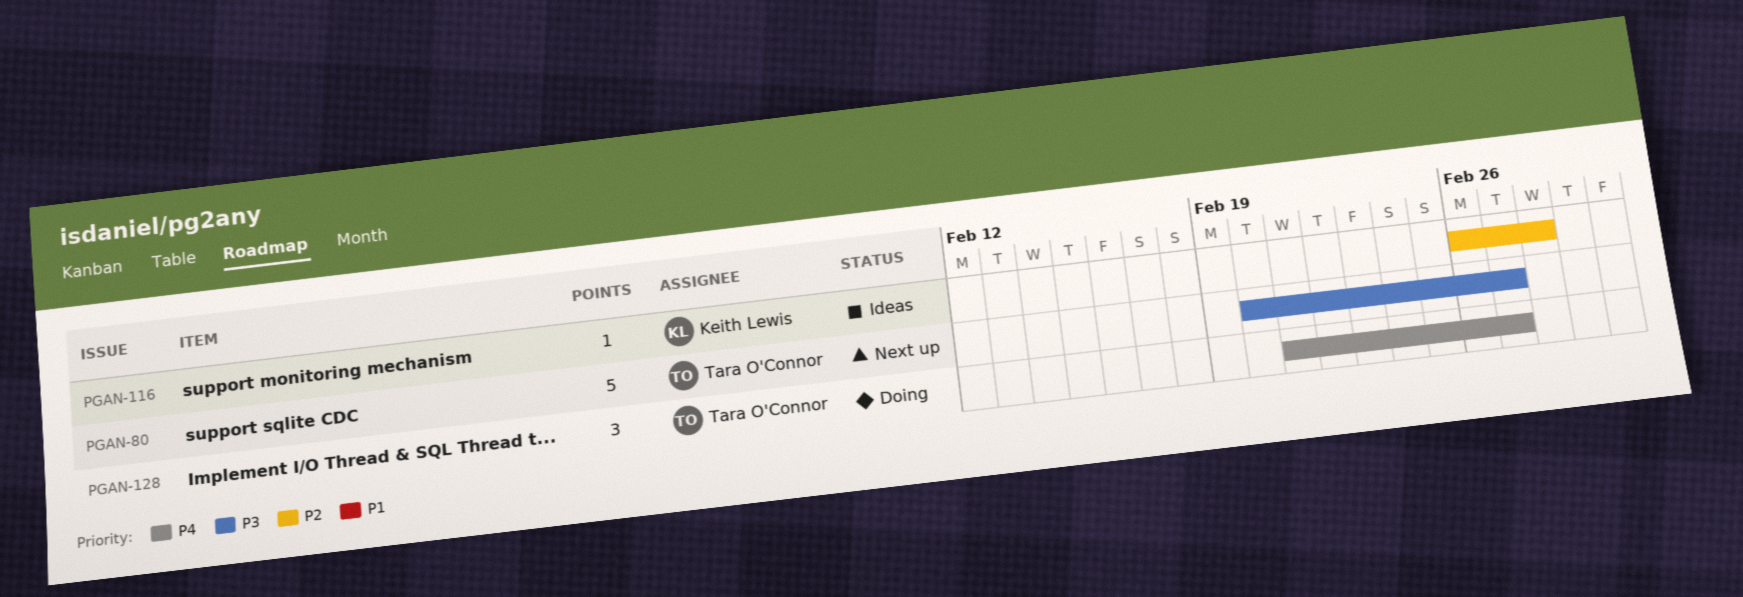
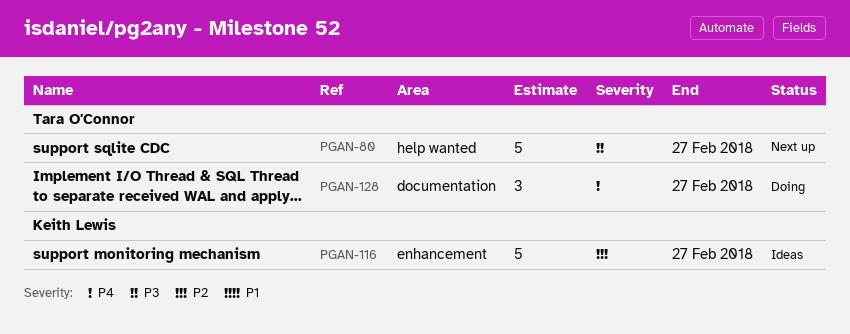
PGAN-116, estimate: 1 -> 5
PGAN-116, due: Feb 28 -> Feb 27

